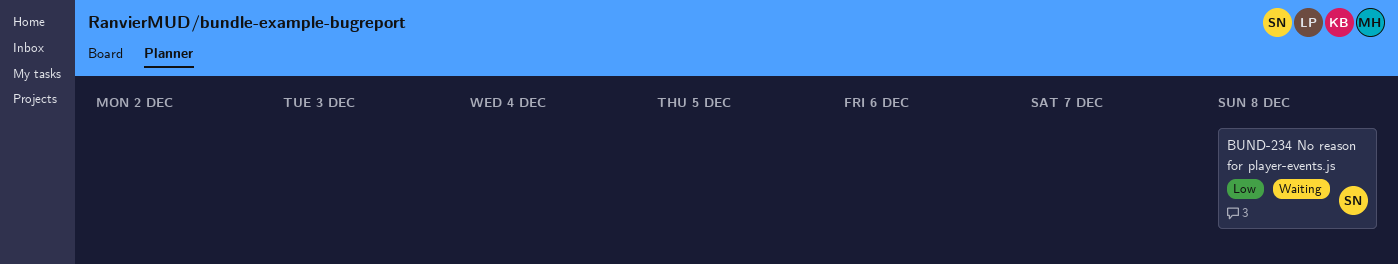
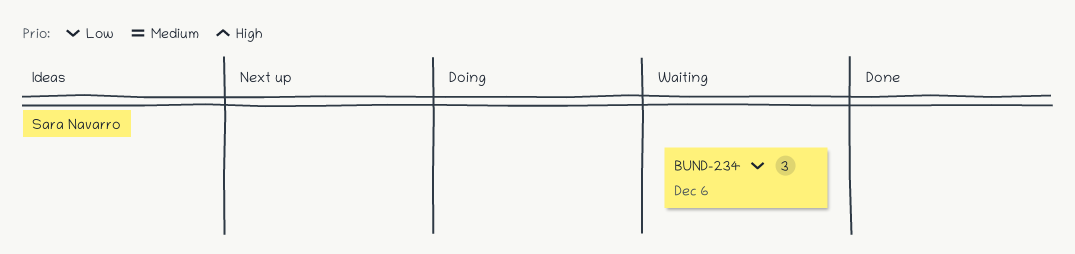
BUND-234, due: Dec 8 -> Dec 6

